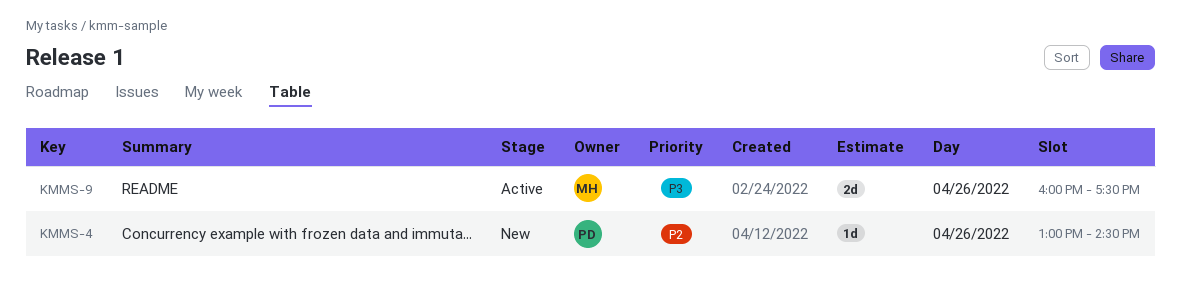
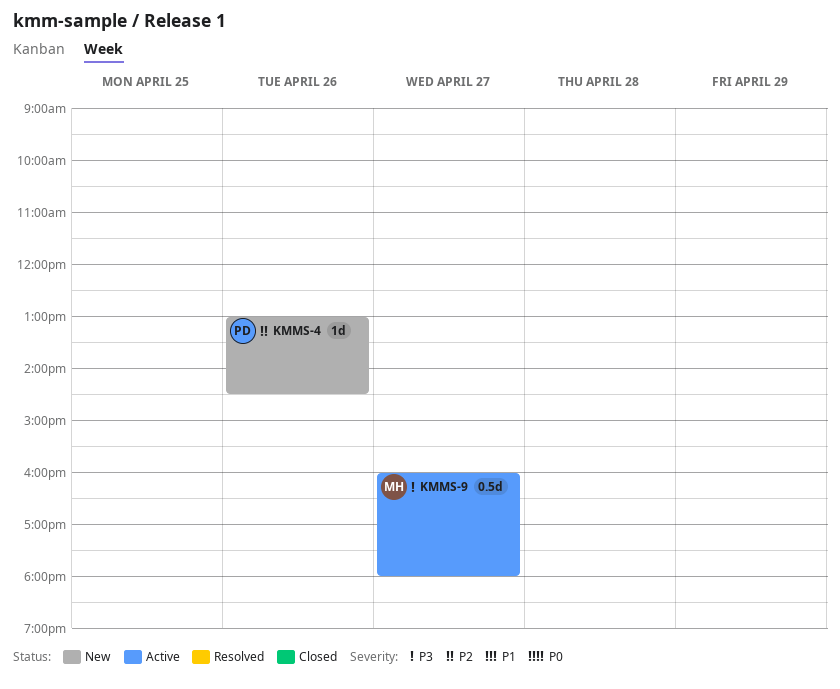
KMMS-9, estimate: 2d -> 0.5d
KMMS-9, day: Apr 26 -> Apr 27
KMMS-9, ends: 17:30 -> 18:00

